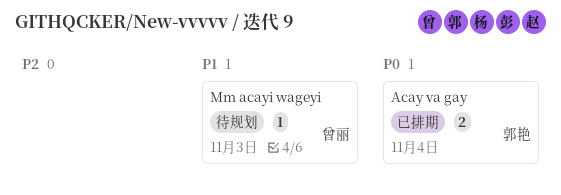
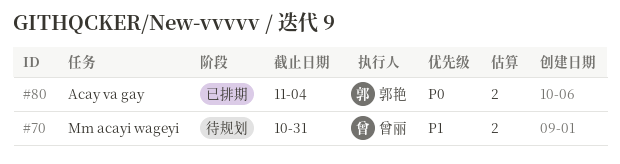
Mm acayi wageyi, estimate: 1 -> 2
Mm acayi wageyi, due: Nov 3 -> Oct 31

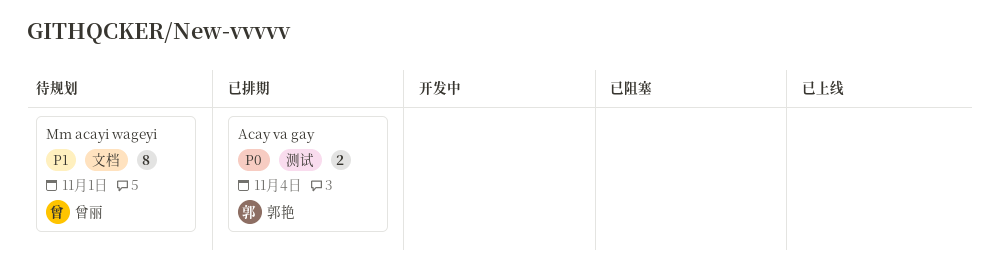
Mm acayi wageyi, estimate: 2 -> 8
Mm acayi wageyi, due: Oct 31 -> Nov 1

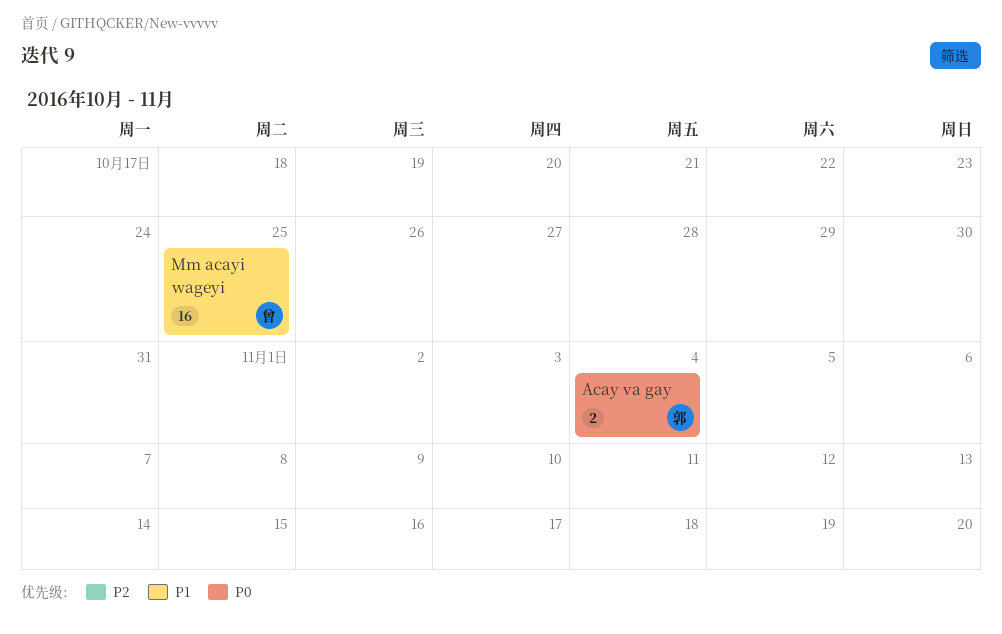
Mm acayi wageyi, estimate: 8 -> 16
Mm acayi wageyi, due: Nov 1 -> Oct 25

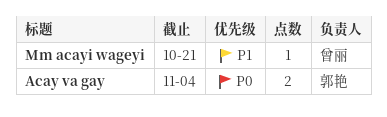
Mm acayi wageyi, estimate: 16 -> 1
Mm acayi wageyi, due: Oct 25 -> Oct 21

